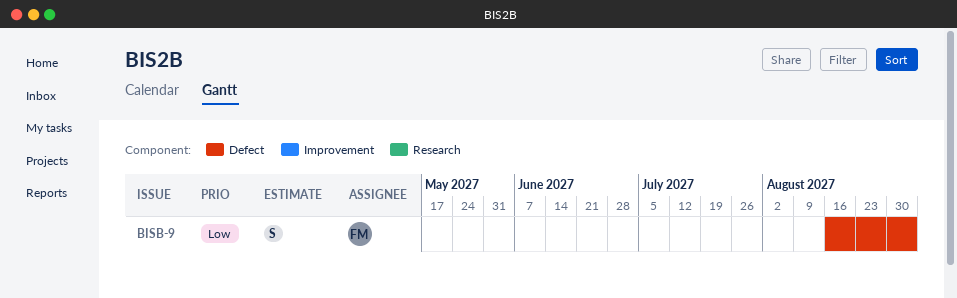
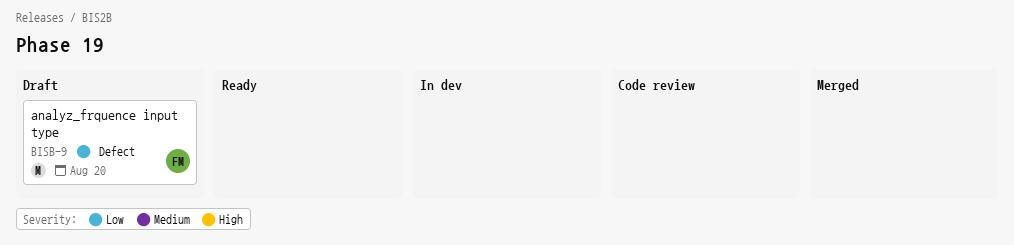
BISB-9, estimate: S -> M
BISB-9, due: Sep 3 -> Aug 20

